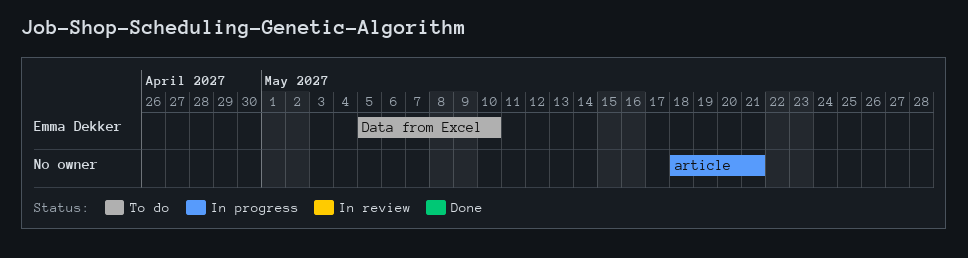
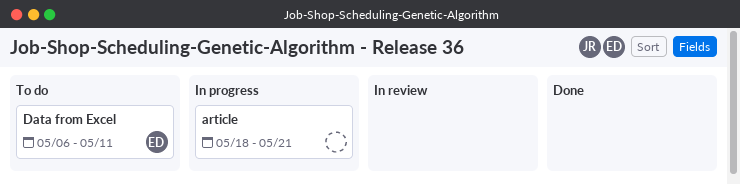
Data from Excel, start: May 5 -> May 6
Data from Excel, due: May 10 -> May 11

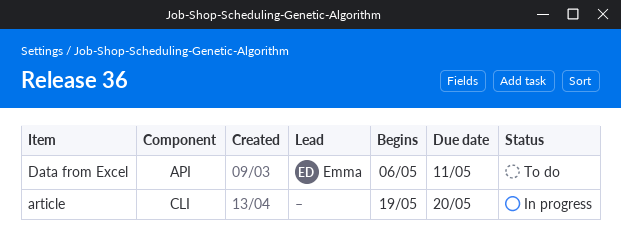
article, start: May 18 -> May 19
article, due: May 21 -> May 20

